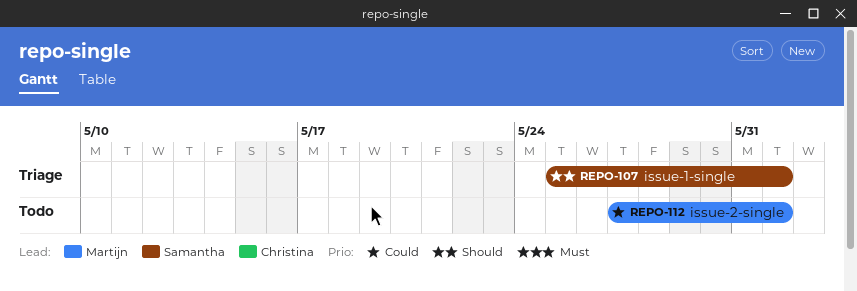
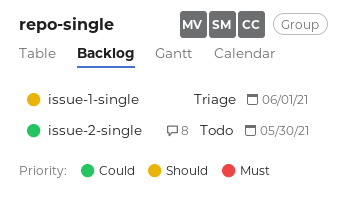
issue-2-single, due: Jun 1 -> May 30

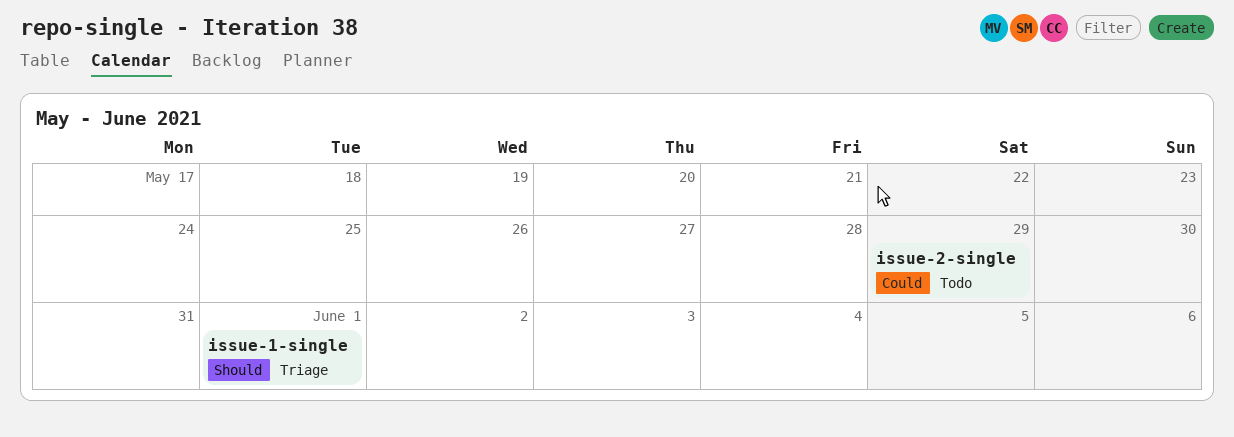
issue-2-single, due: May 30 -> May 29

